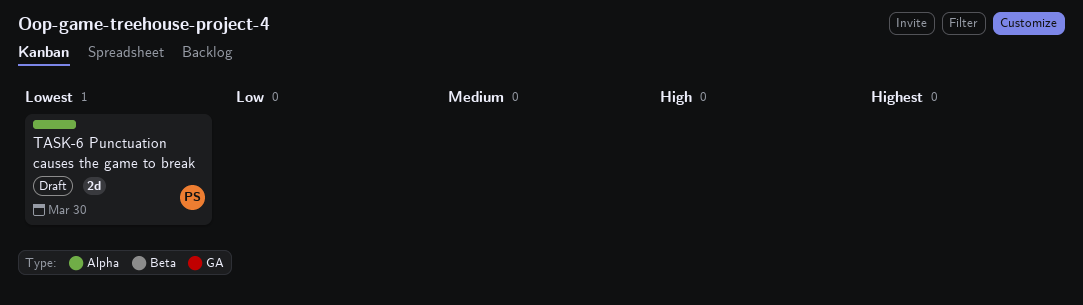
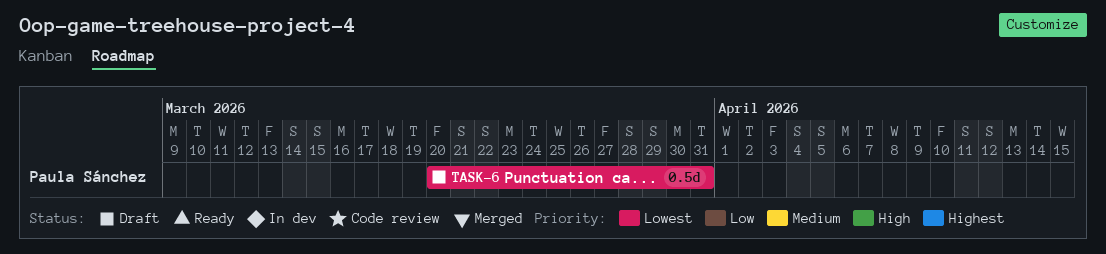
TASK-6, estimate: 2d -> 0.5d
TASK-6, due: Mar 30 -> Mar 31

